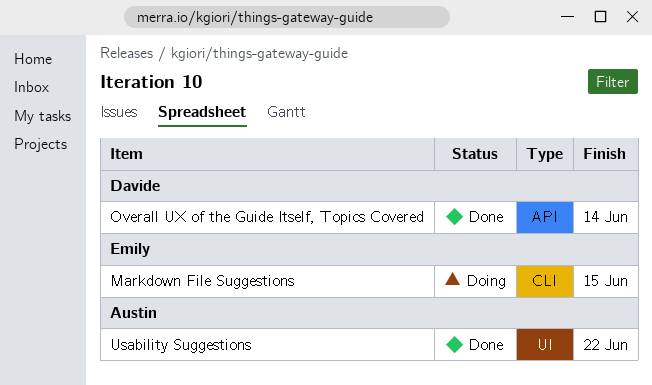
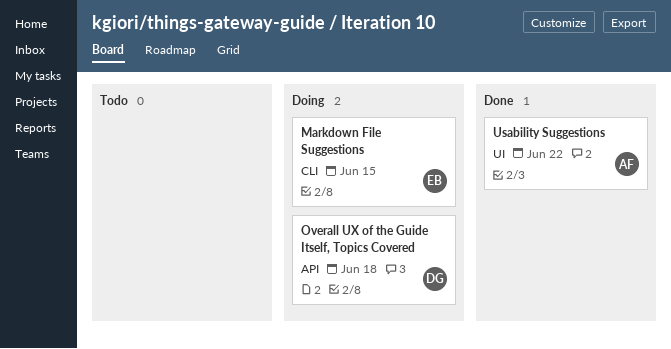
Overall UX of the Guide Itself, Topics Covered, status: Done -> Doing
Overall UX of the Guide Itself, Topics Covered, due: Jun 14 -> Jun 18

